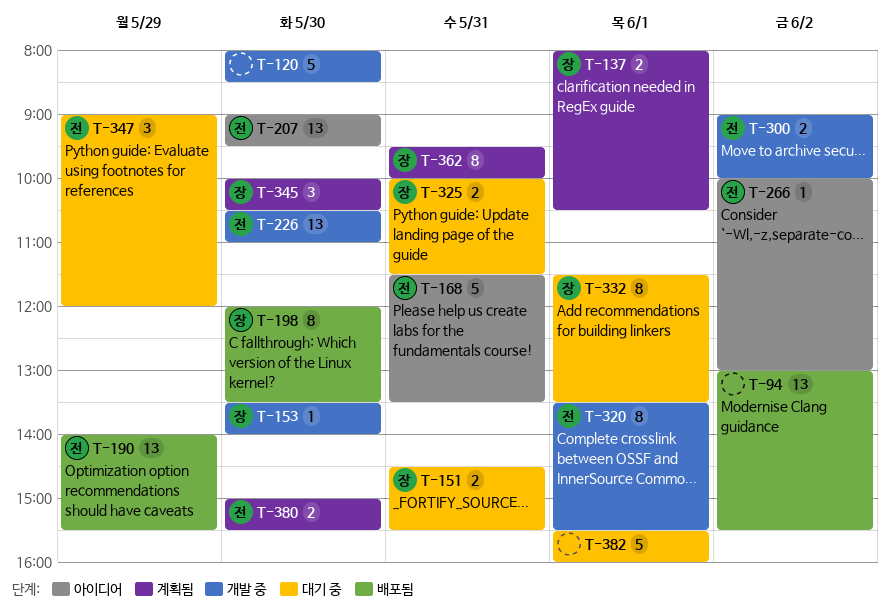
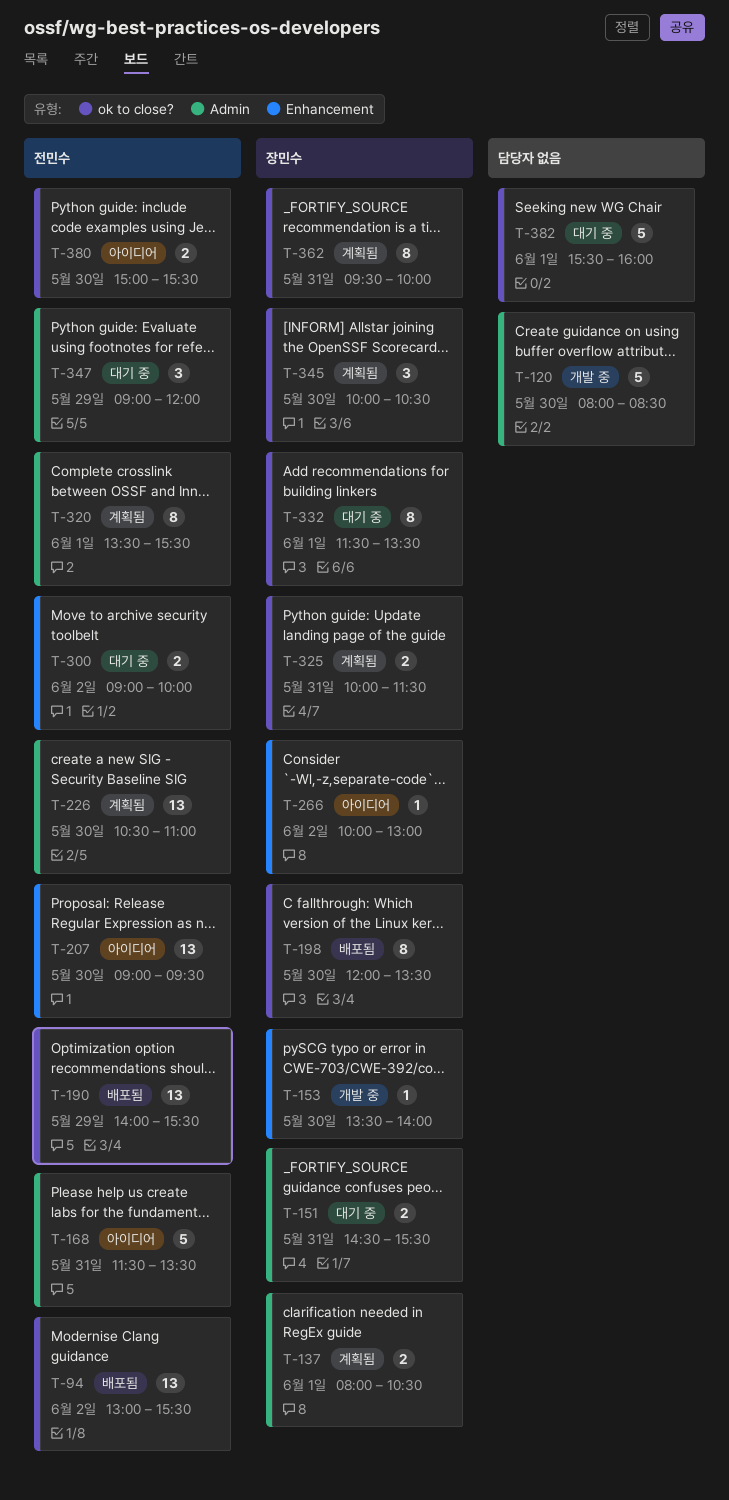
T-94, owner: none -> 전민수
T-226, status: 개발 중 -> 계획됨
T-266, owner: 전민수 -> 장민수
T-300, status: 개발 중 -> 대기 중
T-320, status: 개발 중 -> 계획됨
T-325, status: 대기 중 -> 계획됨
T-380, status: 계획됨 -> 아이디어

